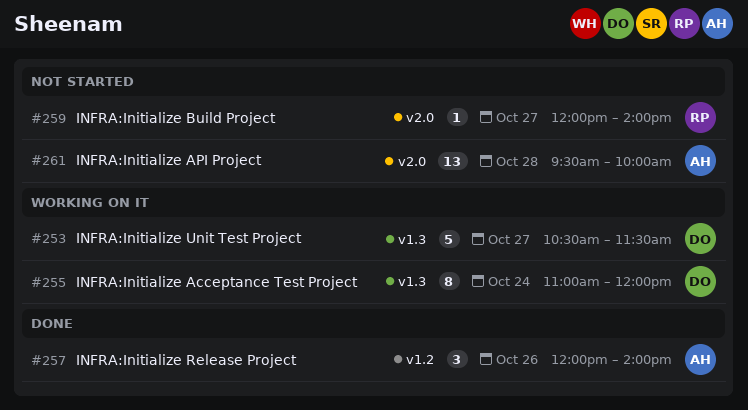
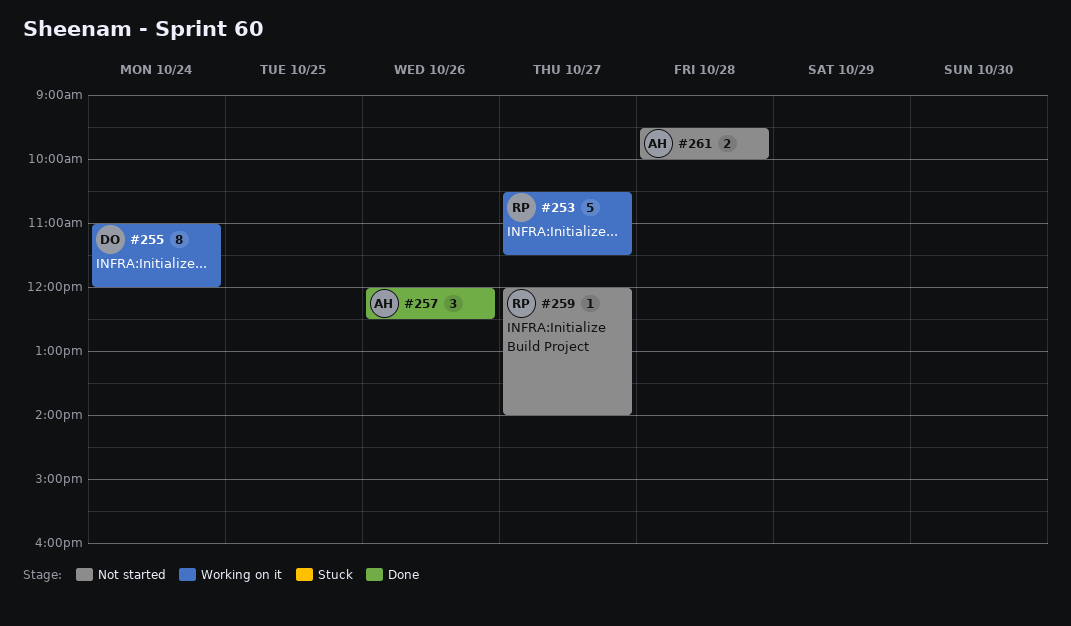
#253, owner: DO -> RP
#257, ends: 14:00 -> 12:30
#261, estimate: 13 -> 2

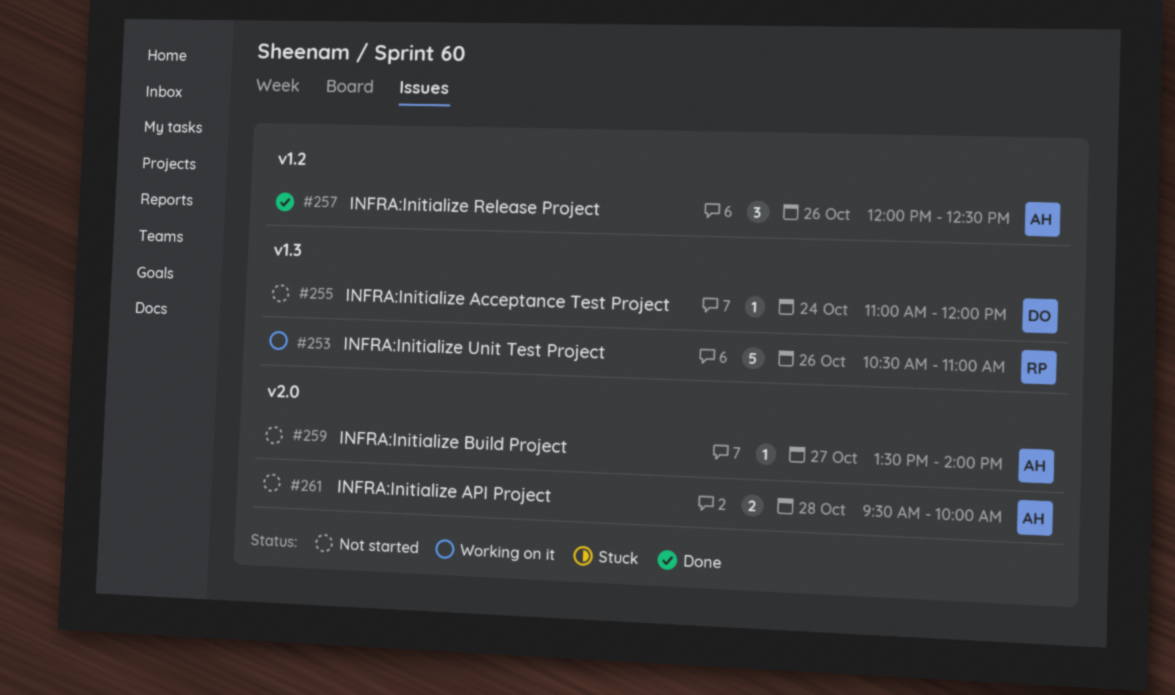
#253, day: Oct 27 -> Oct 26
#253, ends: 11:30 -> 11:00
#255, status: Working on it -> Not started
#255, estimate: 8 -> 1
#259, owner: RP -> AH
#259, begins: 12:00 -> 13:30

